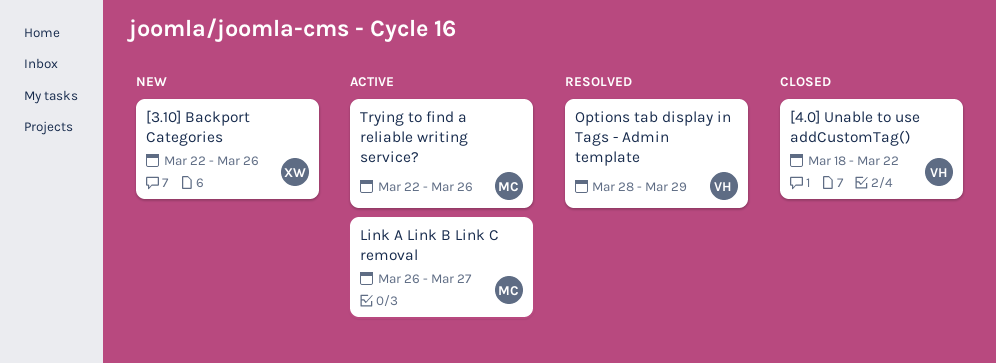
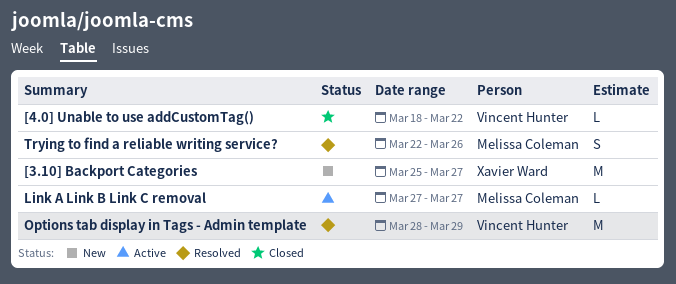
[3.10] Backport Categories, start: Mar 22 -> Mar 25
[3.10] Backport Categories, due: Mar 26 -> Mar 27
Link A Link B Link C removal, start: Mar 26 -> Mar 27
Trying to find a reliable writing service?, status: Active -> Resolved

